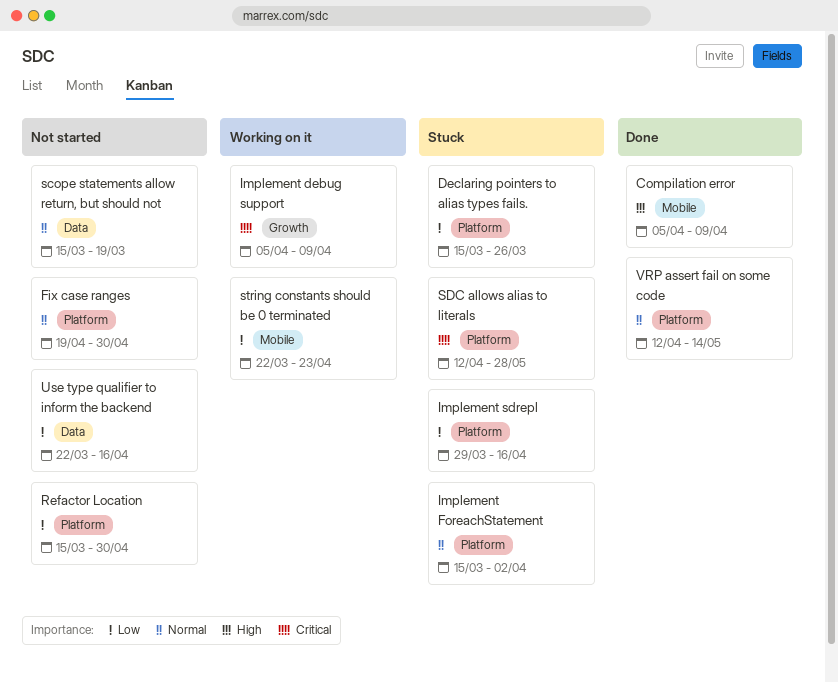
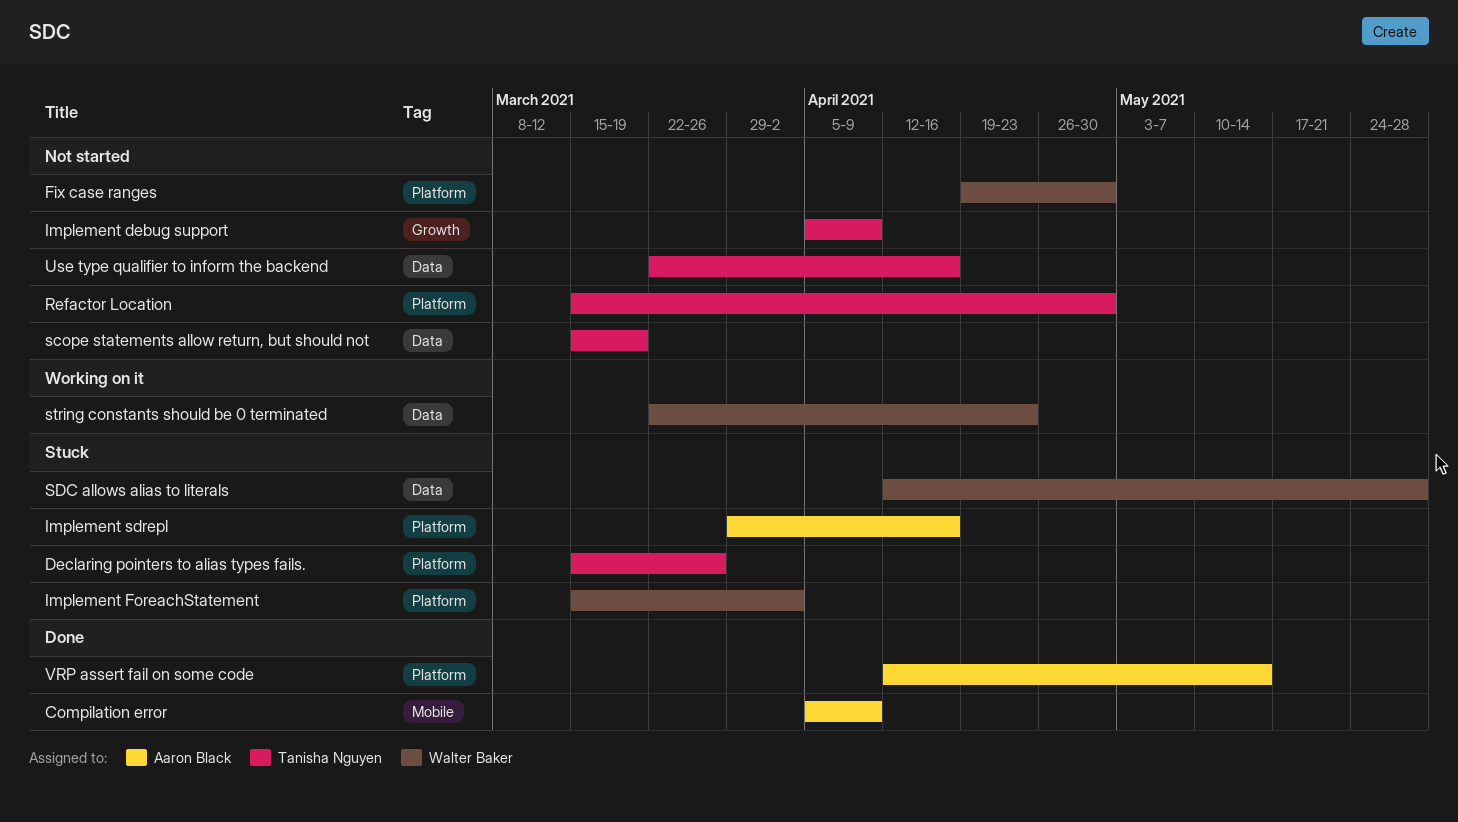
Implement debug support, status: Working on it -> Not started
SDC allows alias to literals, label: Platform -> Data
string constants should be 0 terminated, label: Mobile -> Data

